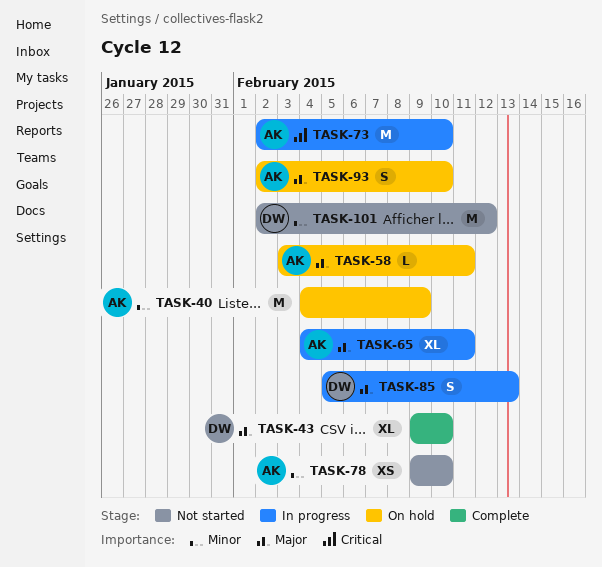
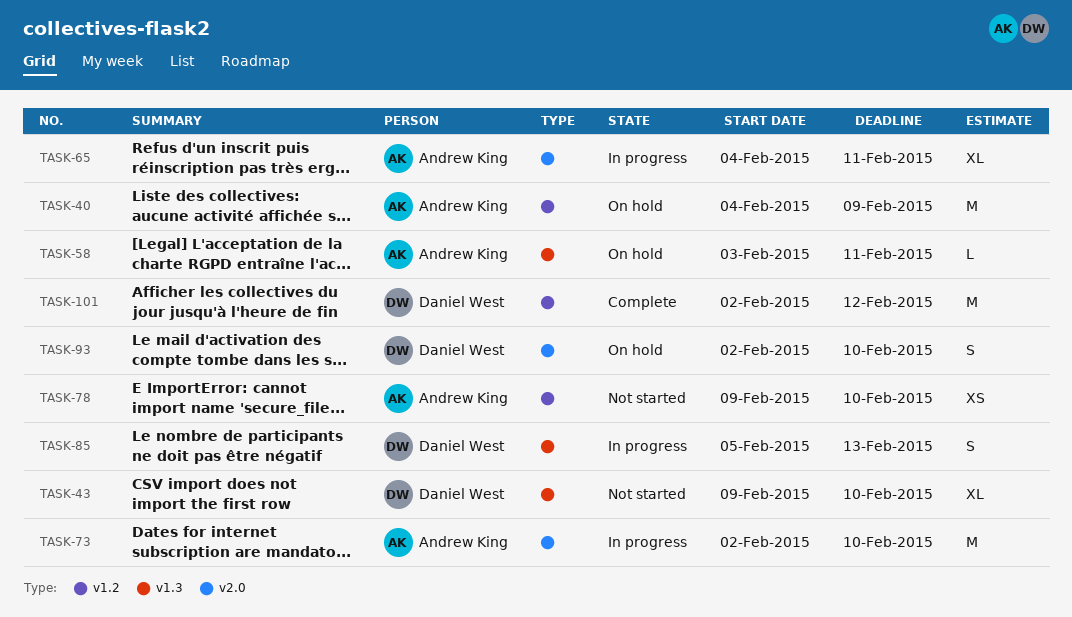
TASK-43, status: Complete -> Not started
TASK-93, owner: Andrew King -> Daniel West
TASK-101, status: Not started -> Complete

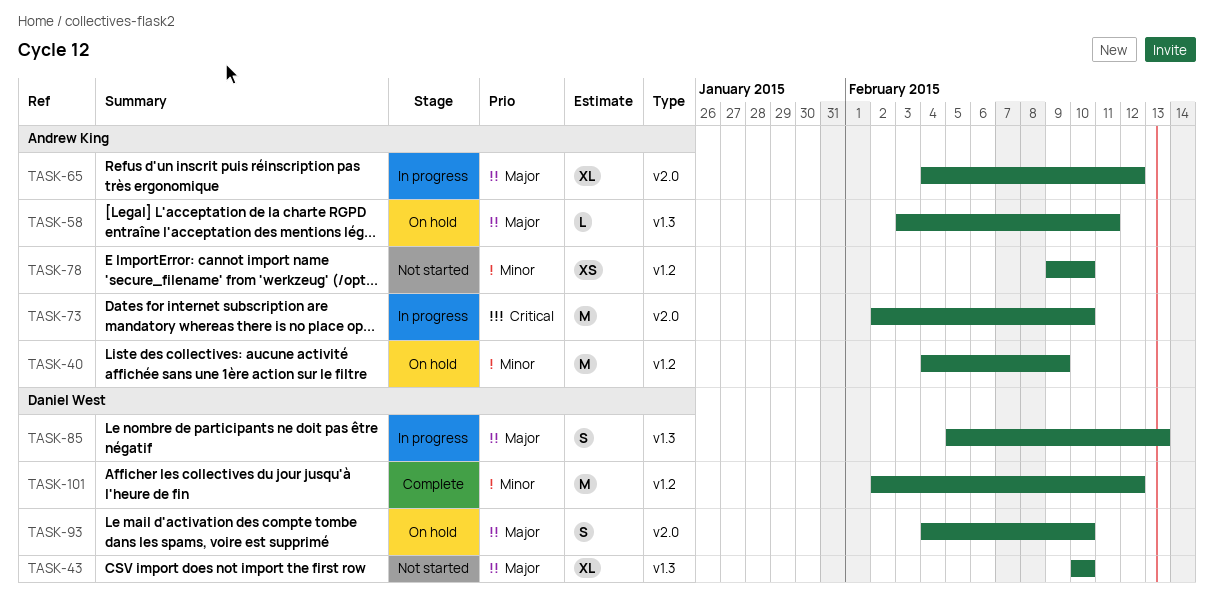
TASK-43, start: Feb 9 -> Feb 10
TASK-65, due: Feb 11 -> Feb 12
TASK-93, start: Feb 2 -> Feb 4

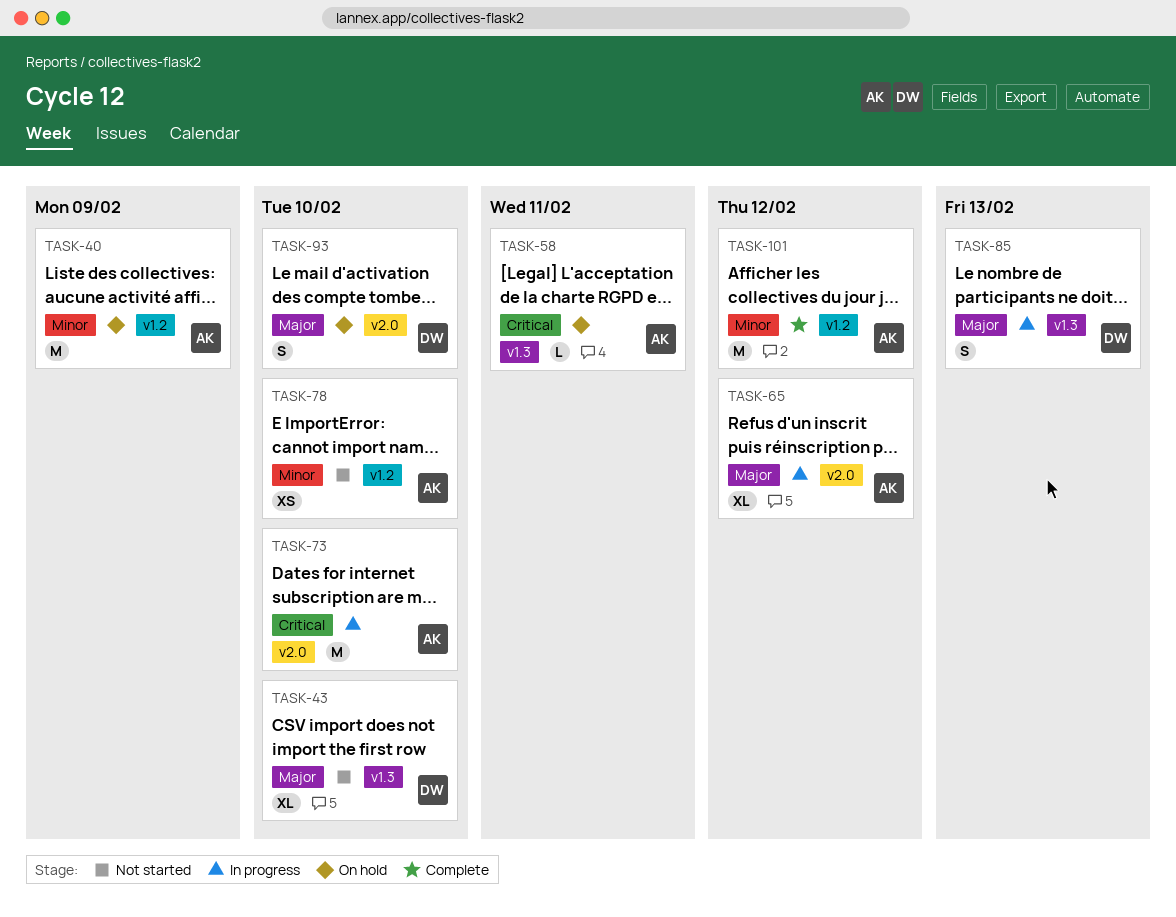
TASK-58, priority: Major -> Critical
TASK-101, owner: Daniel West -> Andrew King

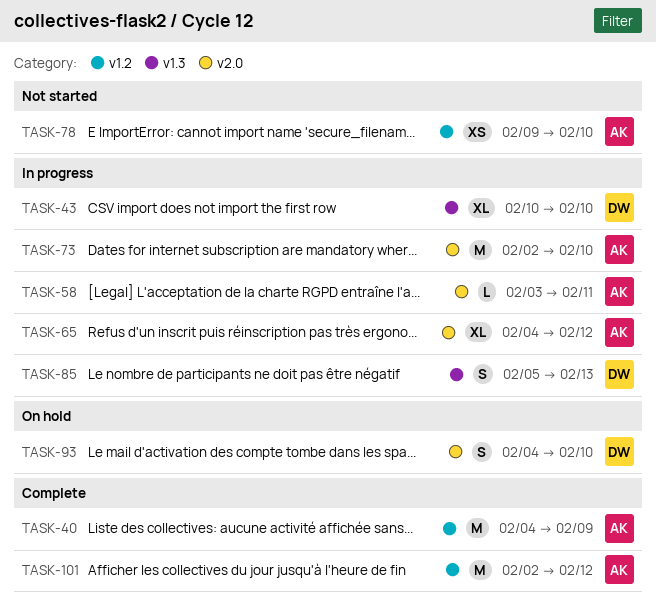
TASK-40, status: On hold -> Complete
TASK-43, status: Not started -> In progress
TASK-58, status: On hold -> In progress
TASK-58, label: v1.3 -> v2.0

